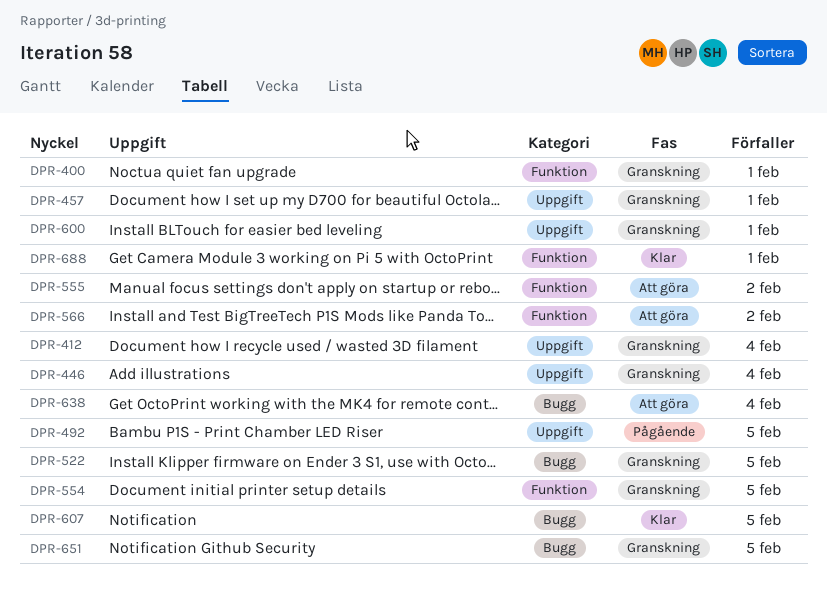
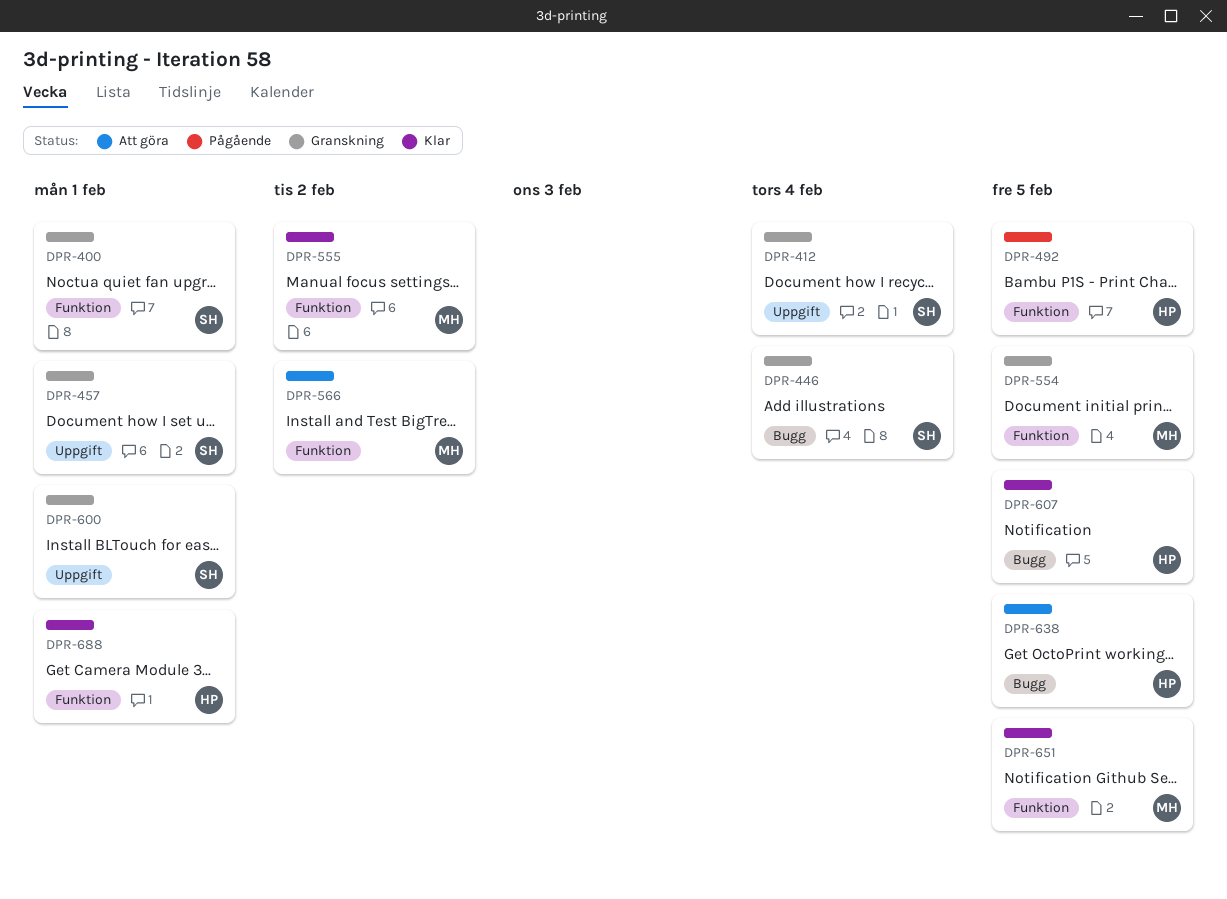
DPR-446, label: Uppgift -> Bugg
DPR-492, label: Uppgift -> Funktion
DPR-522: present -> none
DPR-555, status: Att göra -> Klar
DPR-638, due: Feb 4 -> Feb 5
DPR-651, status: Granskning -> Klar
DPR-651, label: Bugg -> Funktion

